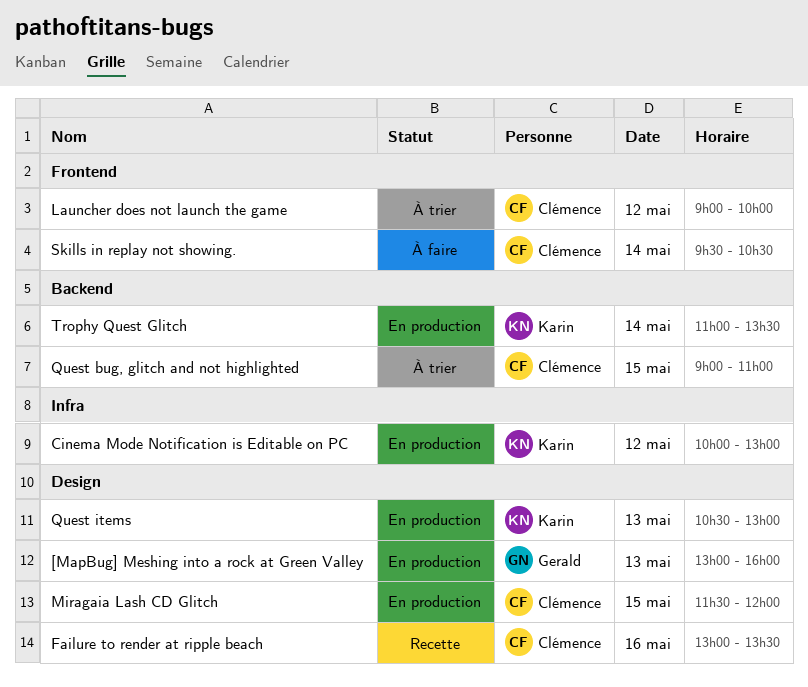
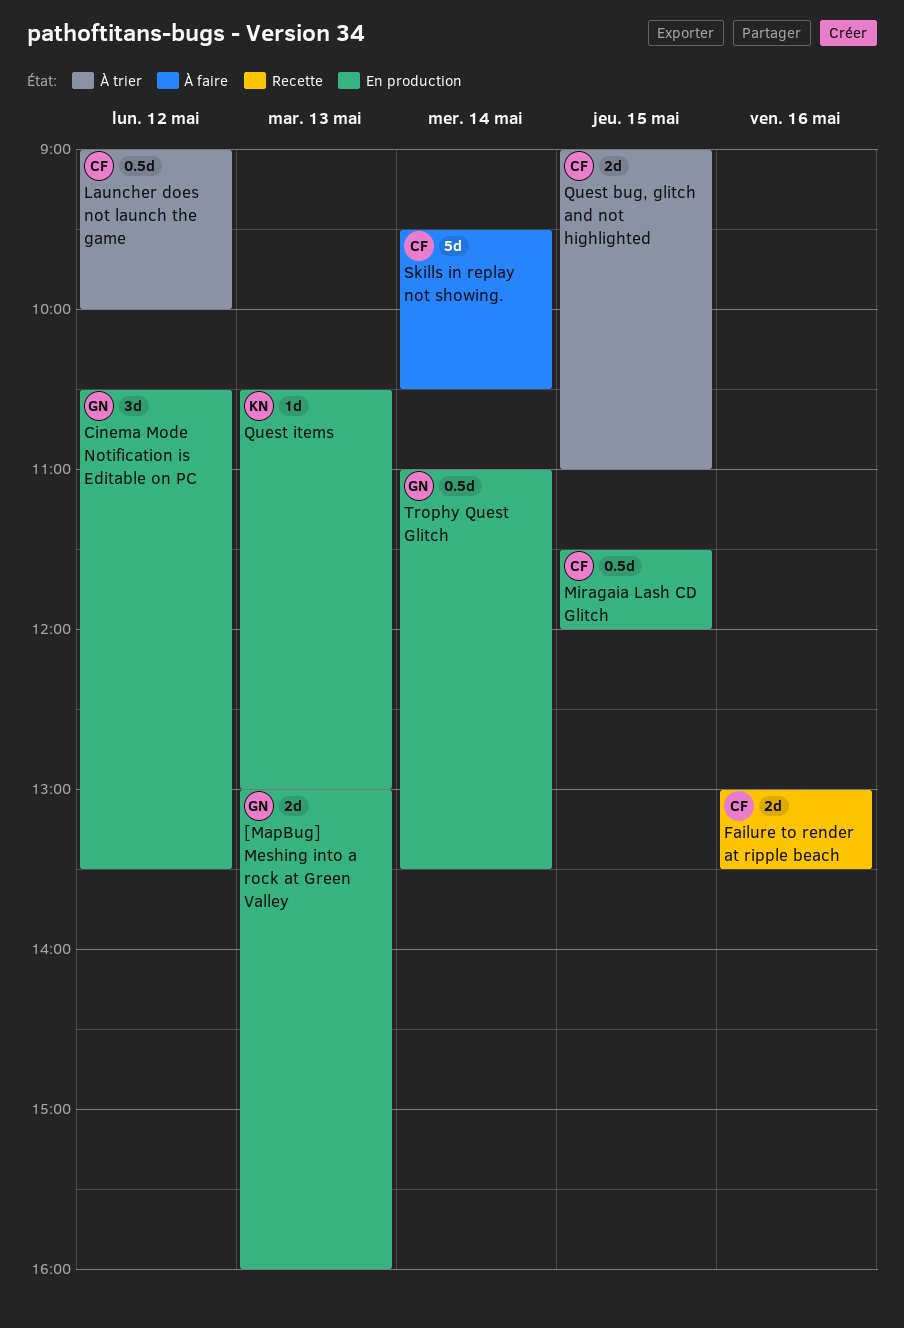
Cinema Mode Notification is Editable on PC, owner: Karin -> Gerald
Cinema Mode Notification is Editable on PC, begins: 10:00 -> 10:30
Cinema Mode Notification is Editable on PC, ends: 13:00 -> 13:30
Trophy Quest Glitch, owner: Karin -> Gerald

